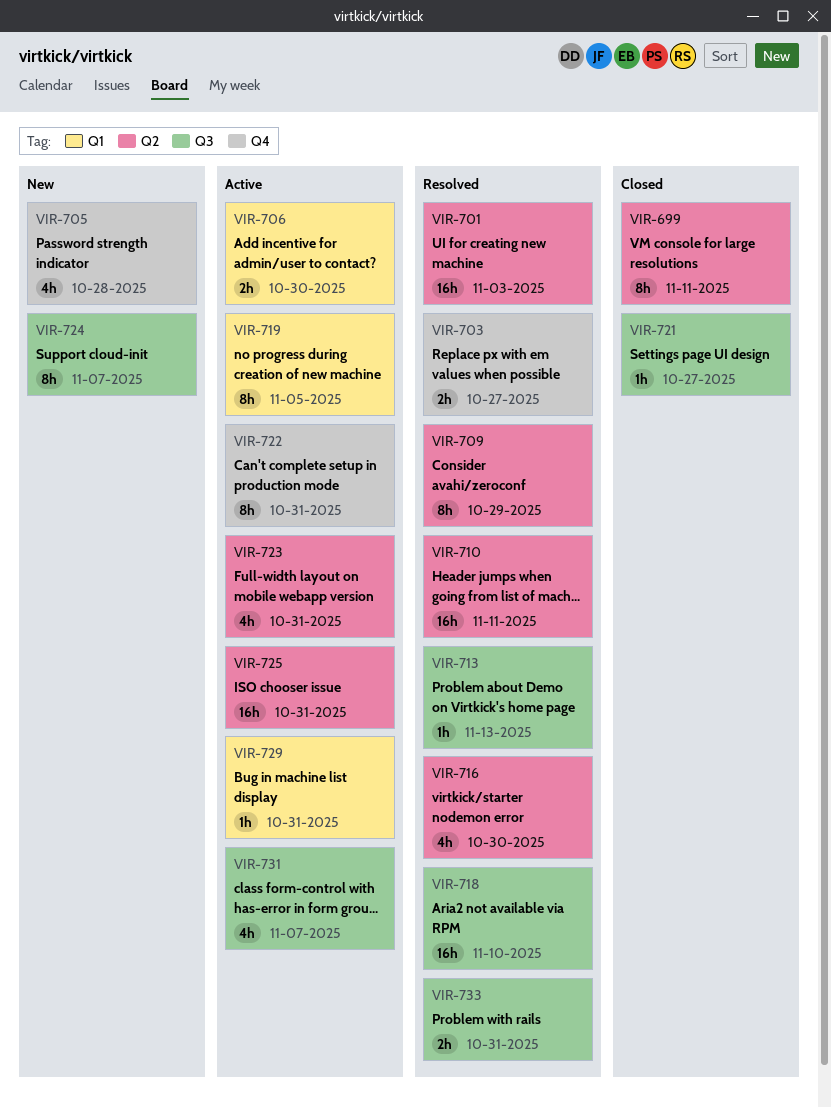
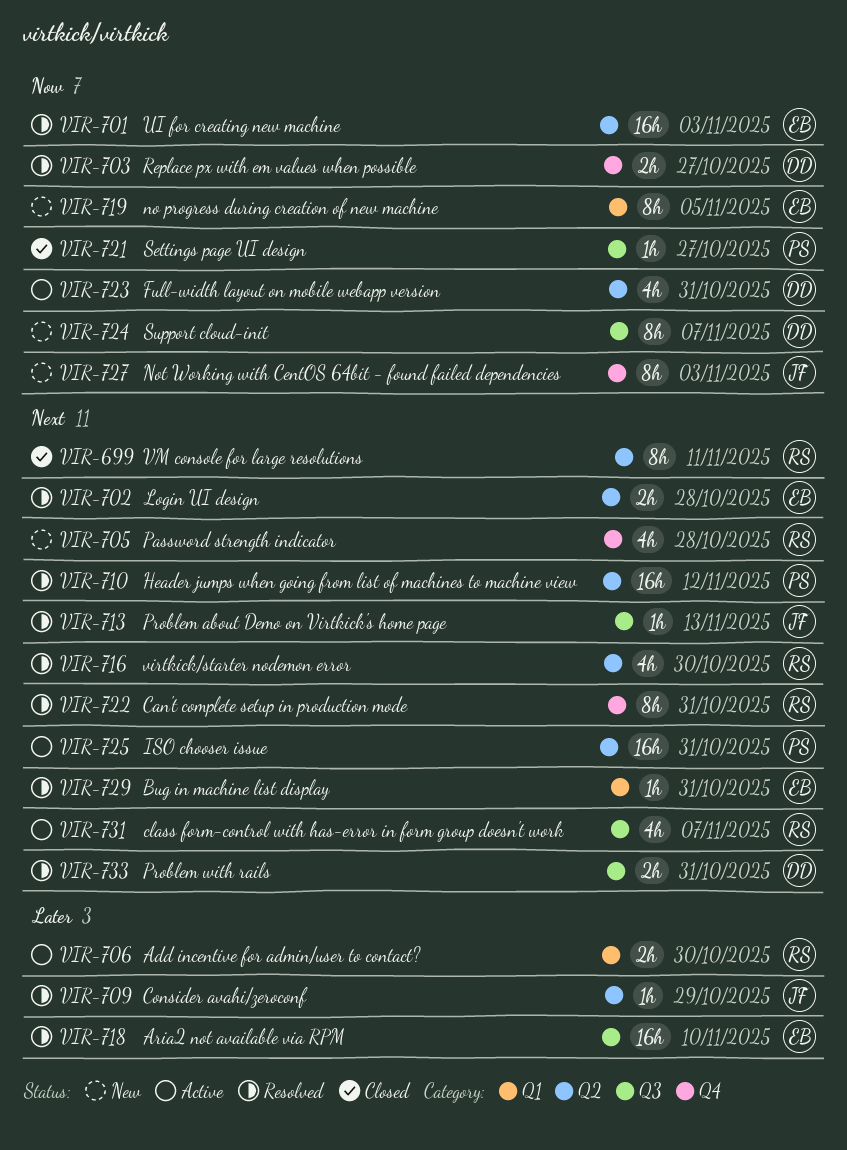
VIR-702: none -> present
VIR-709, estimate: 8h -> 1h
VIR-710, due: Nov 11 -> Nov 12
VIR-719, status: Active -> New
VIR-722, status: Active -> Resolved
VIR-727: none -> present
VIR-729, status: Active -> Resolved

